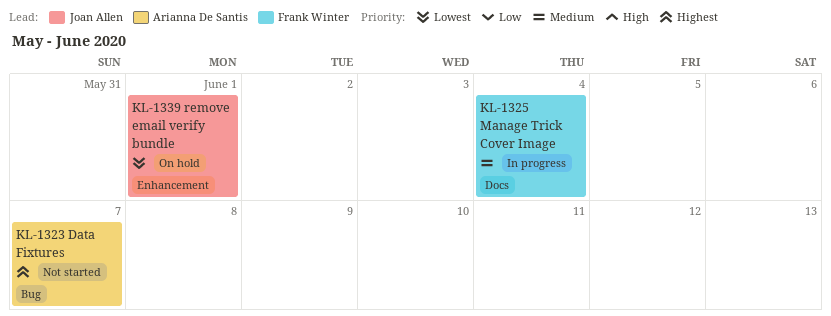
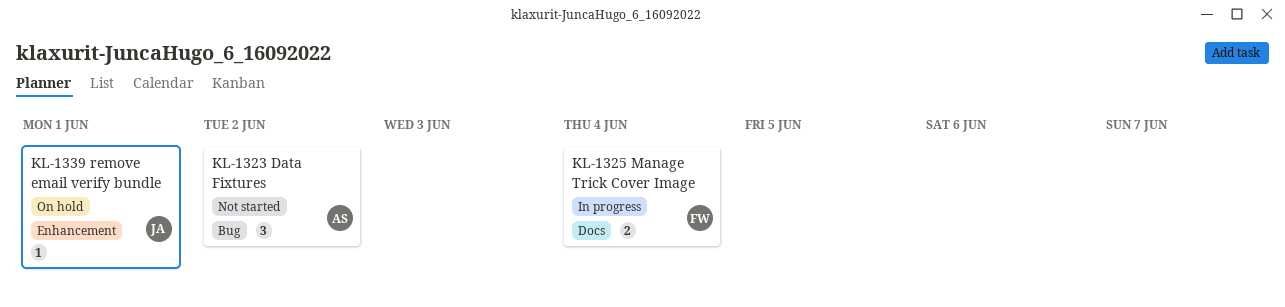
KL-1323, due: Jun 7 -> Jun 2

